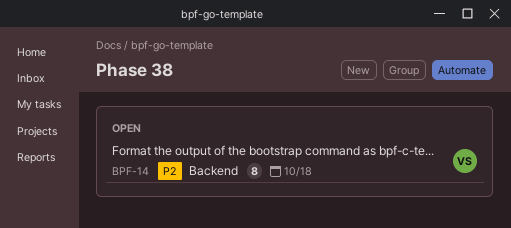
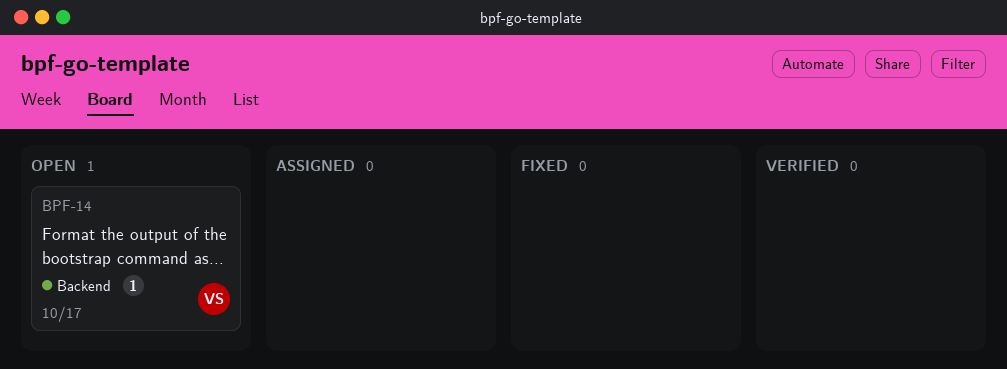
BPF-14, estimate: 8 -> 1
BPF-14, due: Oct 18 -> Oct 17

